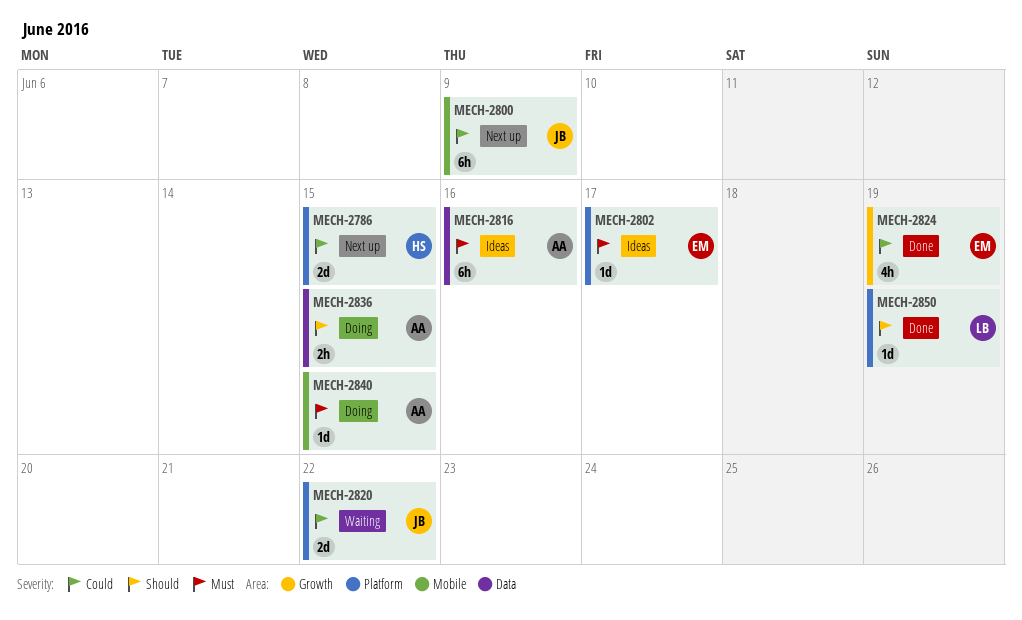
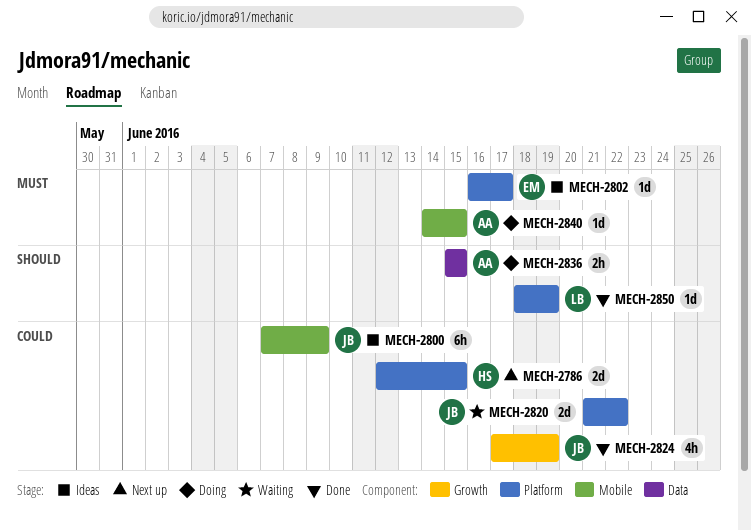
MECH-2800, status: Next up -> Ideas
MECH-2816: present -> none
MECH-2824, owner: EM -> JB

